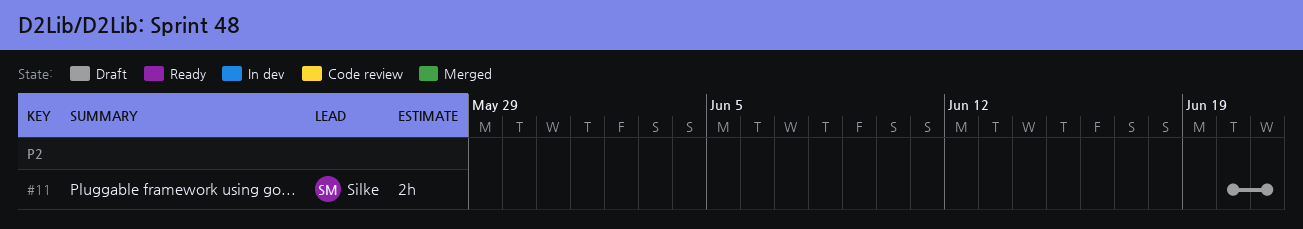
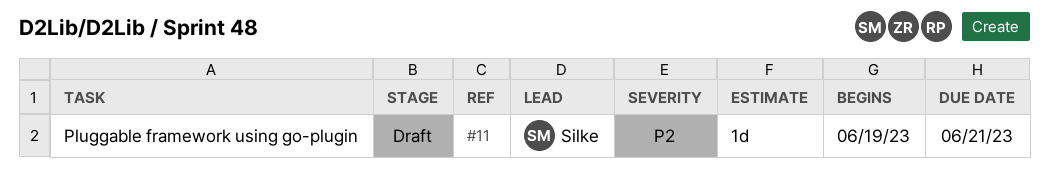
#11, estimate: 2h -> 1d
#11, start: Jun 20 -> Jun 19

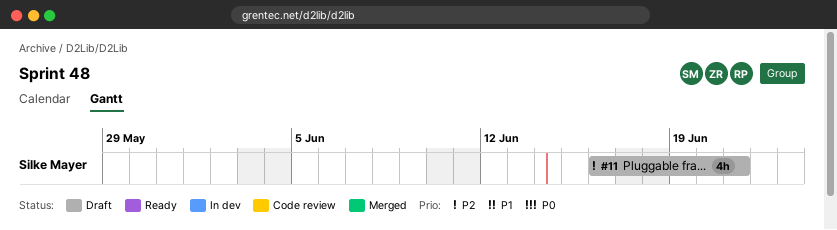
#11, estimate: 1d -> 4h
#11, start: Jun 19 -> Jun 16

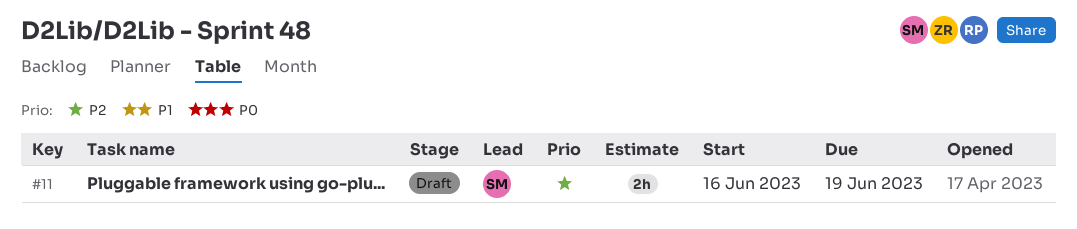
#11, estimate: 4h -> 2h
#11, due: Jun 21 -> Jun 19

